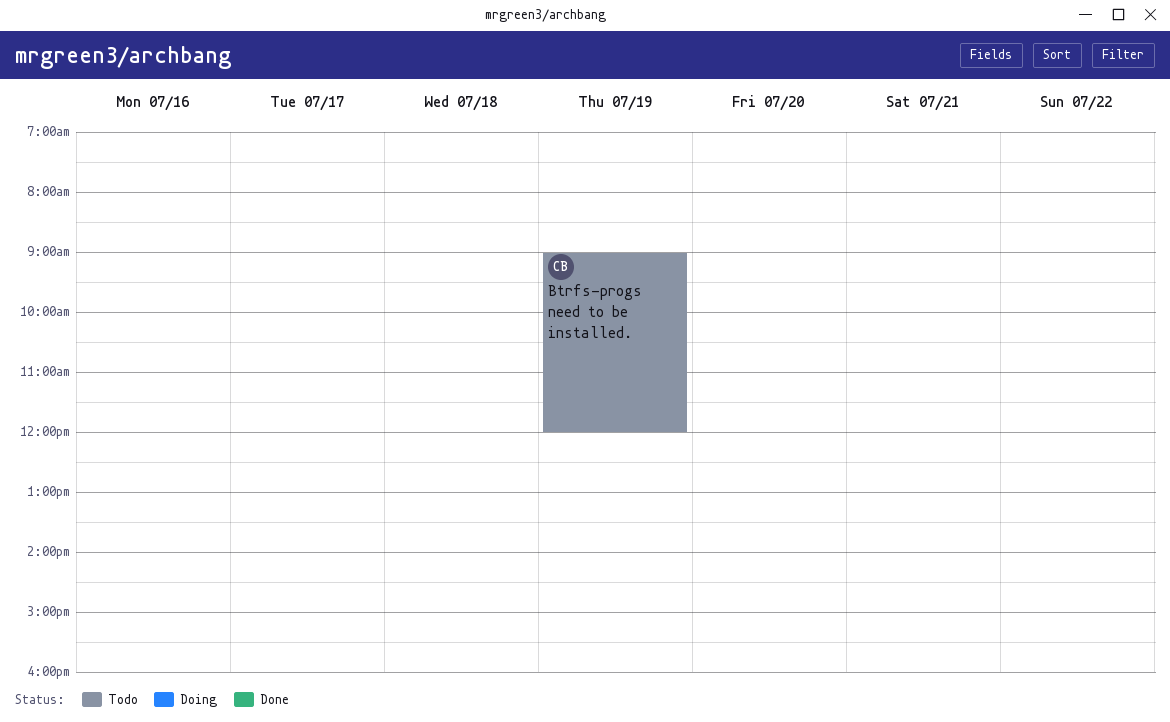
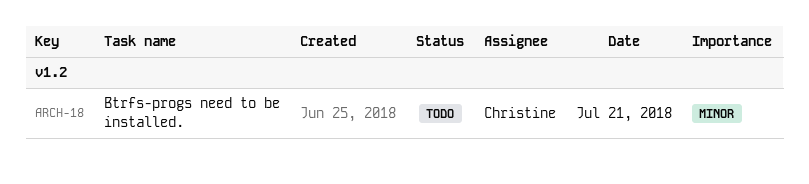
Btrfs-progs need to be installed., day: Jul 19 -> Jul 21

